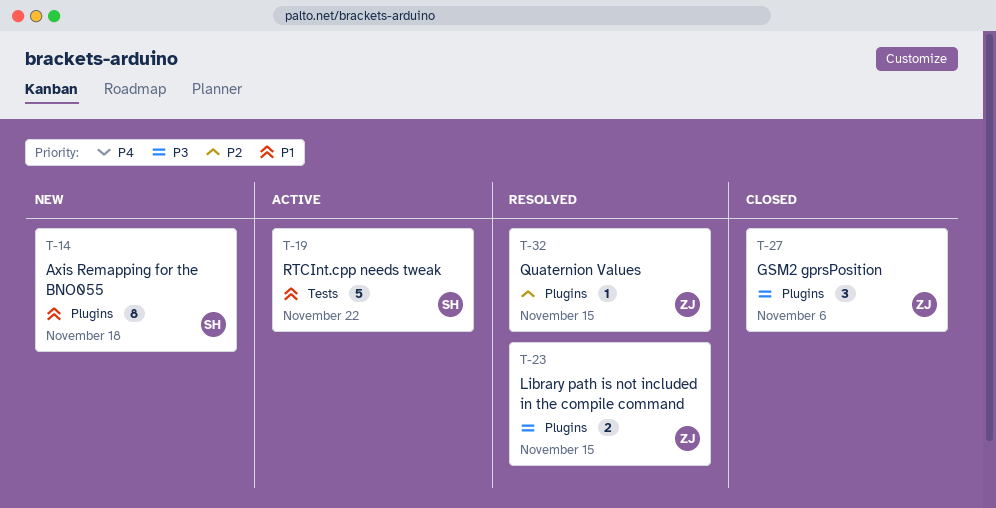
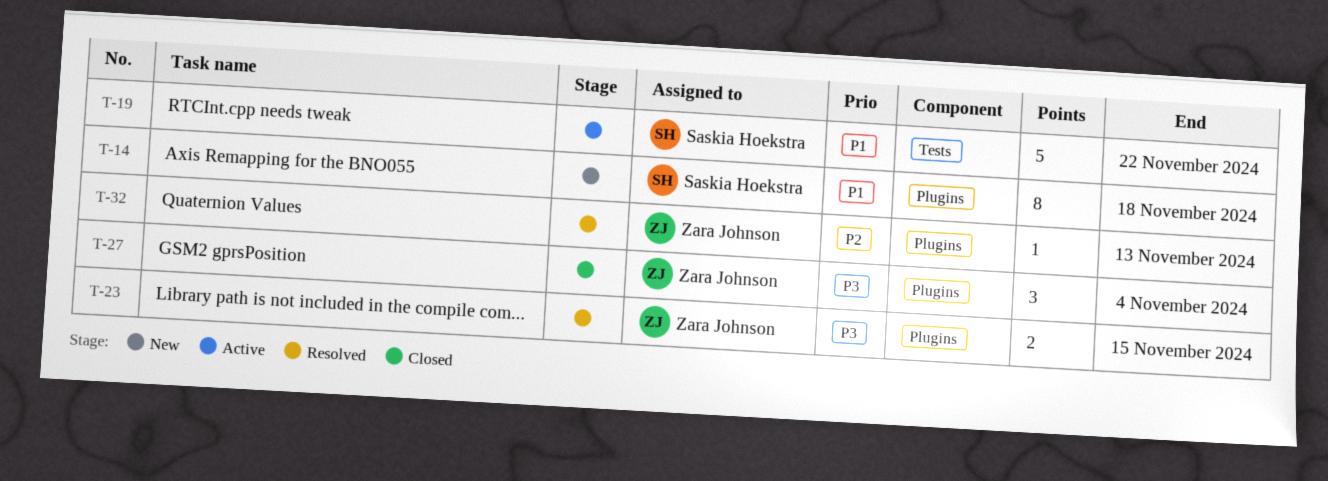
T-27, due: Nov 6 -> Nov 4
T-32, due: Nov 15 -> Nov 13

